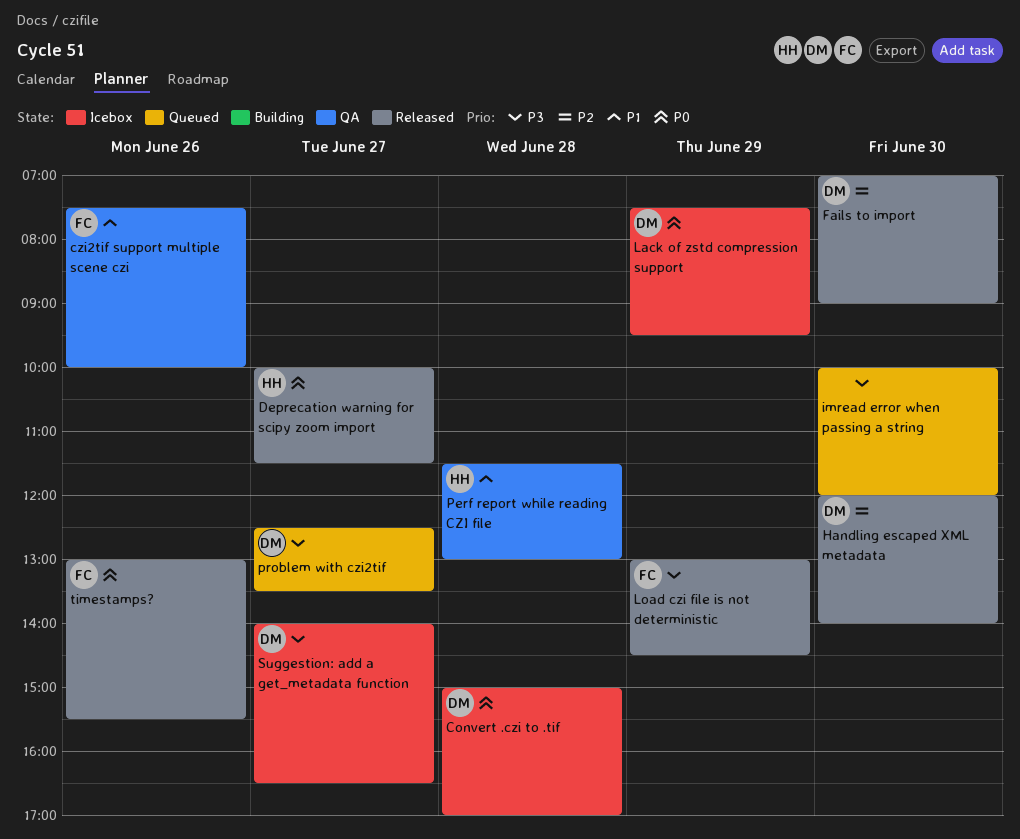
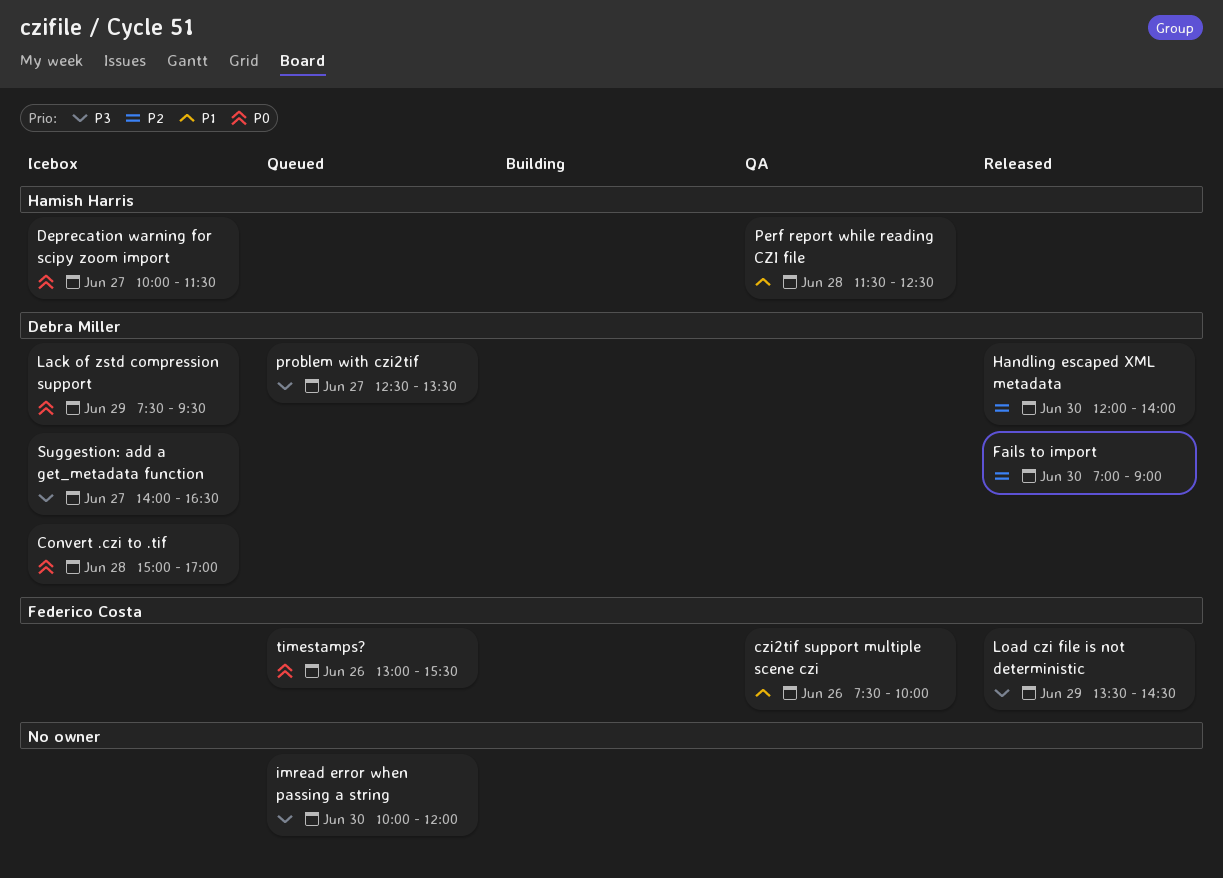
Deprecation warning for scipy zoom import, status: Released -> Icebox
Load czi file is not deterministic, begins: 13:00 -> 13:30
Perf report while reading CZI file, ends: 13:00 -> 12:30
timestamps?, status: Released -> Queued

